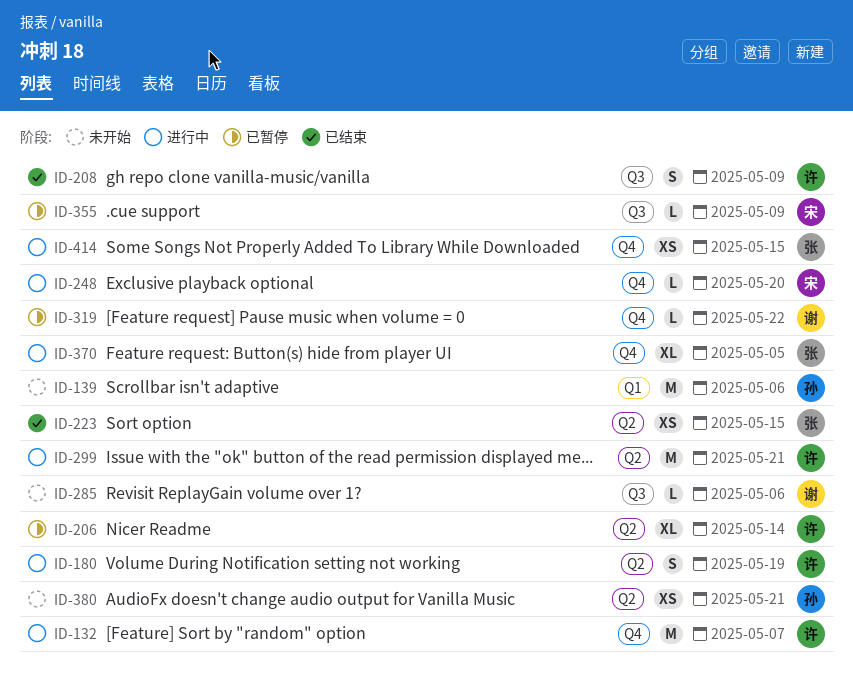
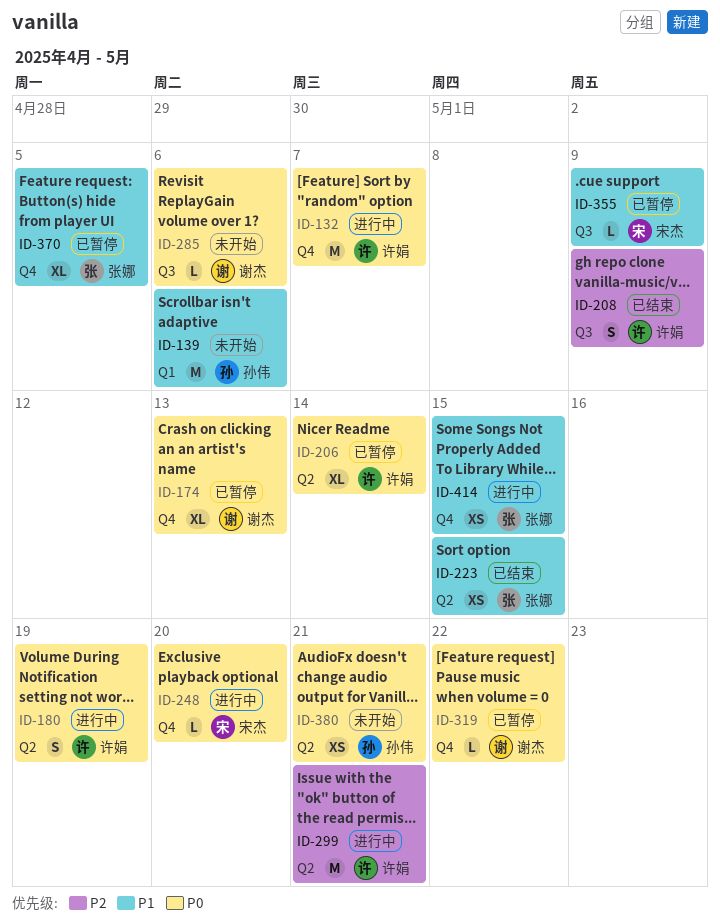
ID-174: none -> present
ID-370, status: 进行中 -> 已暂停

